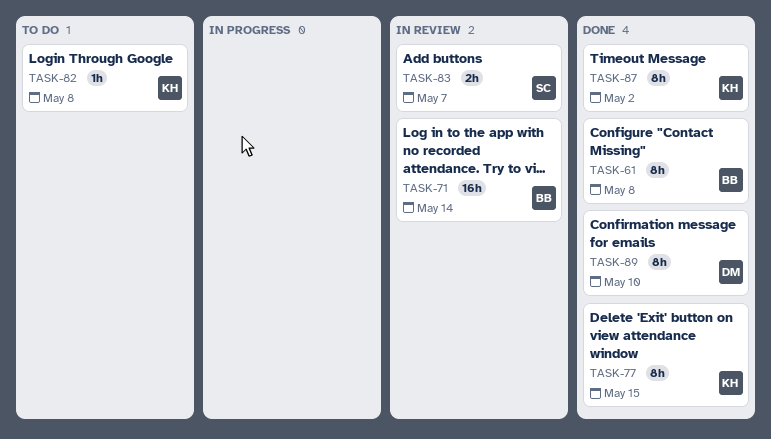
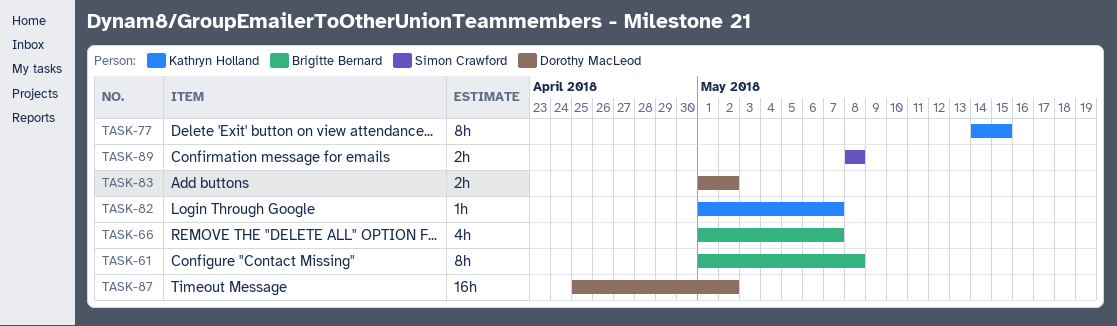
TASK-66: none -> present
TASK-71: present -> none
TASK-82, due: May 8 -> May 7
TASK-83, owner: Simon Crawford -> Dorothy MacLeod
TASK-83, due: May 7 -> May 2
TASK-87, owner: Kathryn Holland -> Dorothy MacLeod
TASK-87, estimate: 8h -> 16h
TASK-89, owner: Dorothy MacLeod -> Simon Crawford
TASK-89, estimate: 8h -> 2h
TASK-89, due: May 10 -> May 8

